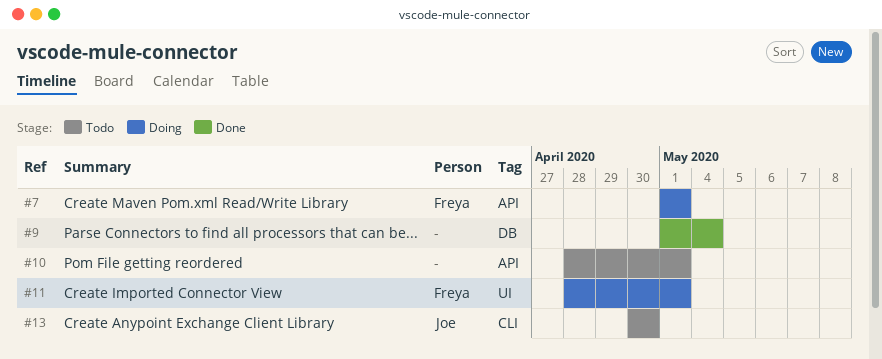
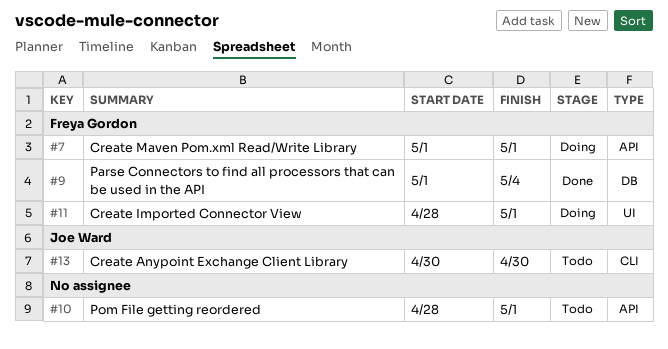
#9, owner: none -> Freya Gordon

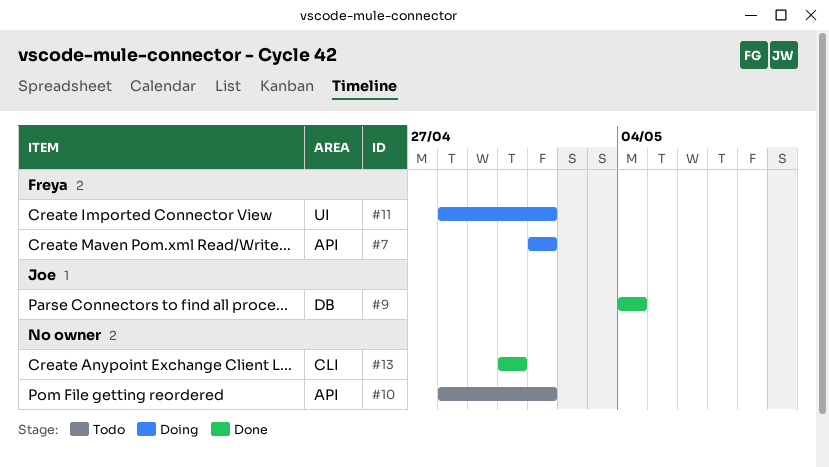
#9, owner: Freya Gordon -> Joe Ward
#9, start: May 1 -> May 4
#13, status: Todo -> Done
#13, owner: Joe Ward -> none

